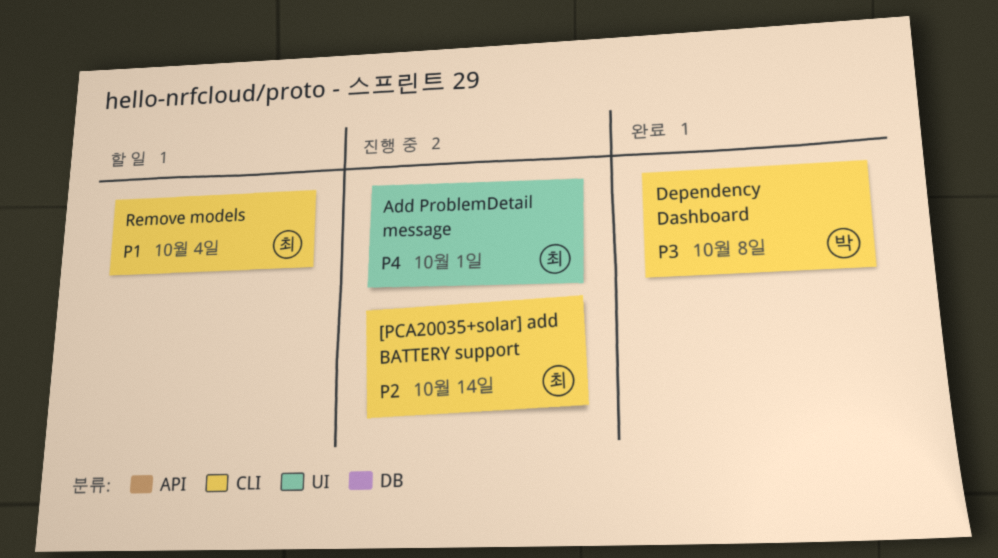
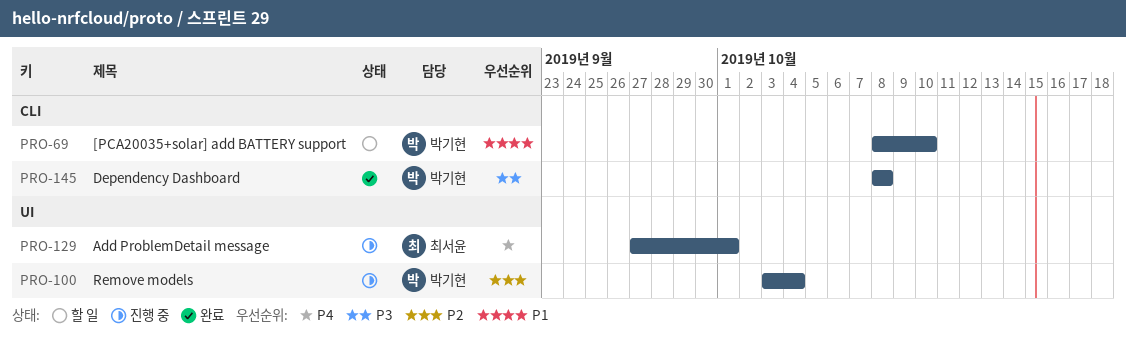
[PCA20035+solar] add BATTERY support, status: 진행 중 -> 할 일
[PCA20035+solar] add BATTERY support, owner: 최서윤 -> 박기현
[PCA20035+solar] add BATTERY support, priority: P2 -> P1
[PCA20035+solar] add BATTERY support, due: Oct 14 -> Oct 10
Remove models, status: 할 일 -> 진행 중
Remove models, owner: 최서윤 -> 박기현
Remove models, priority: P1 -> P2
Remove models, label: CLI -> UI

